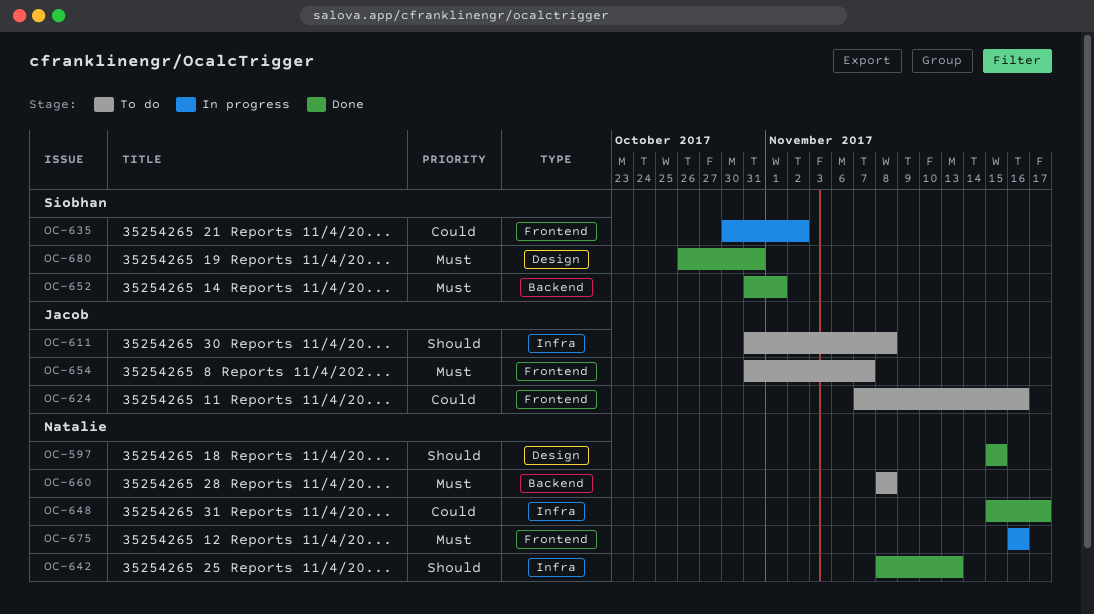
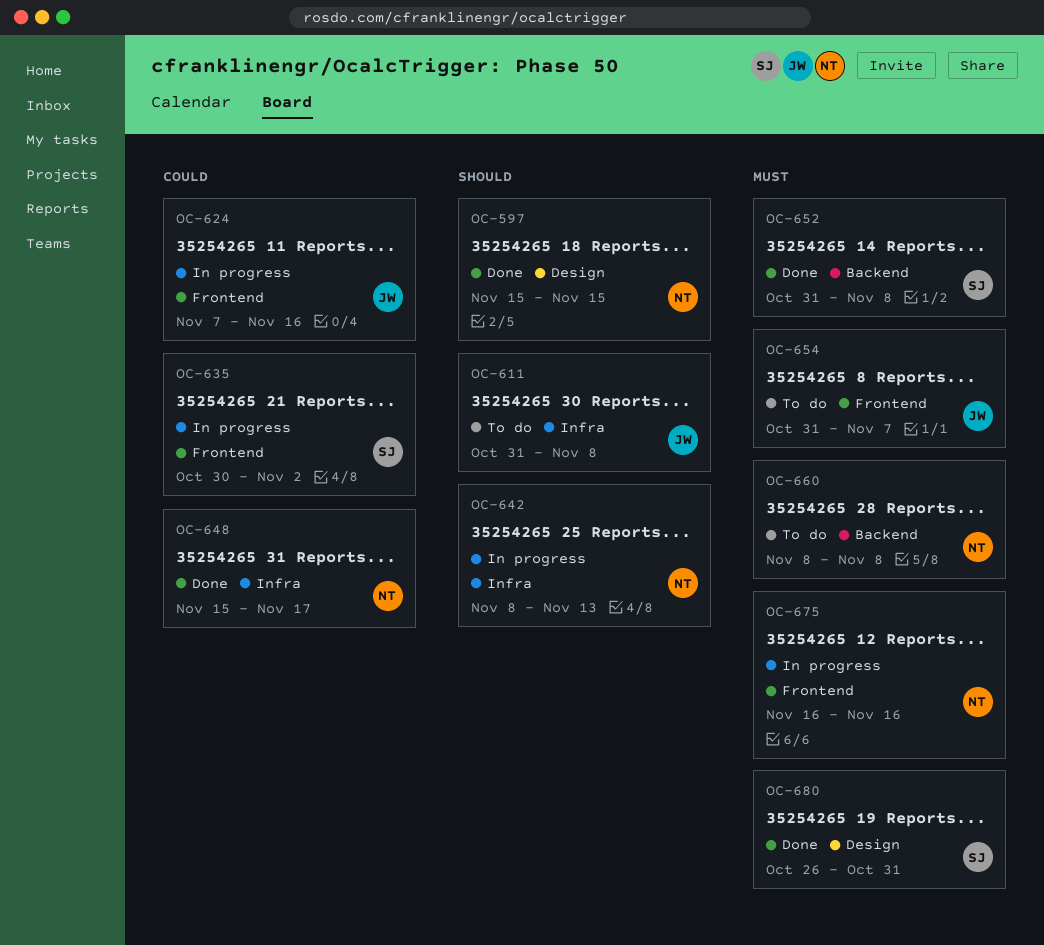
OC-624, status: To do -> In progress
OC-642, status: Done -> In progress
OC-652, due: Nov 1 -> Nov 8

